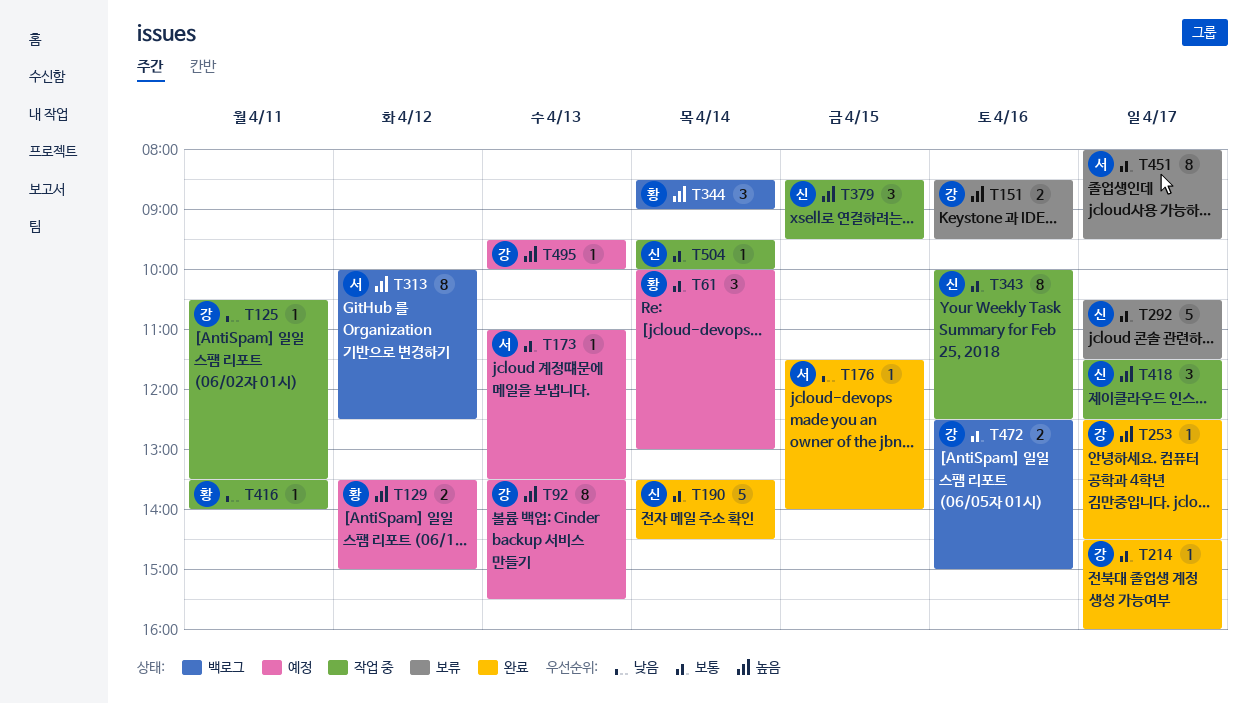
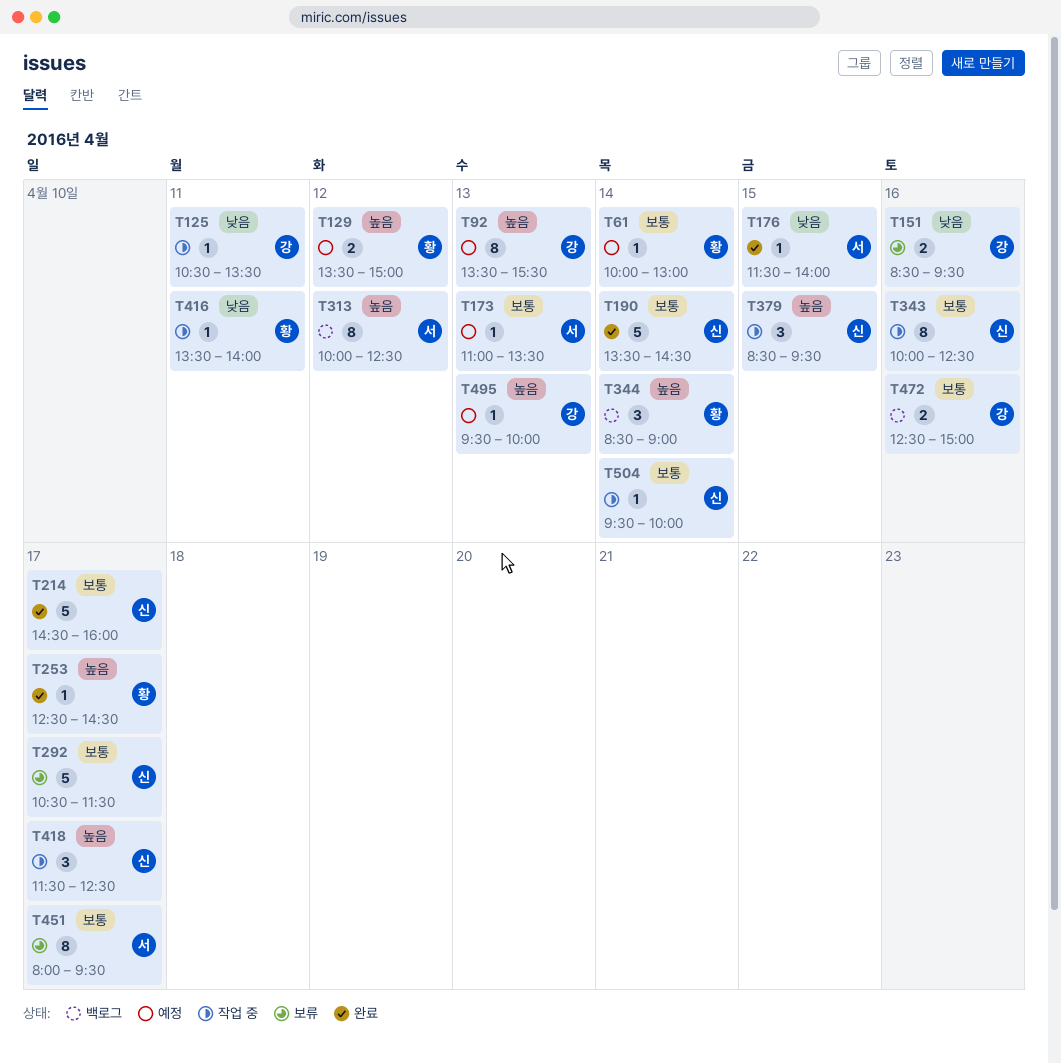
T61, estimate: 3 -> 1
T151, priority: 높음 -> 낮음
T214, owner: 강 -> 신
T214, estimate: 1 -> 5
T253, owner: 강 -> 황

